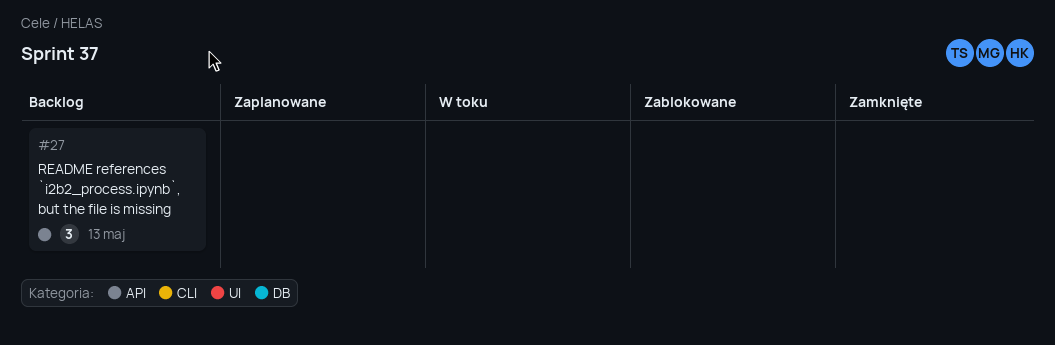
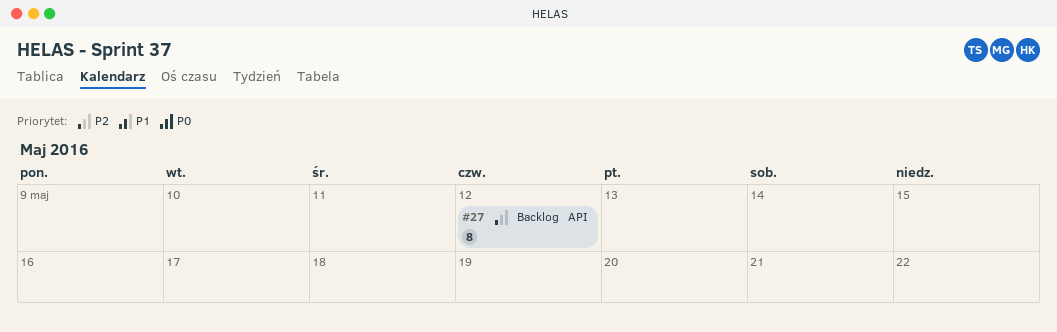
#27, estimate: 3 -> 8
#27, due: May 13 -> May 12

